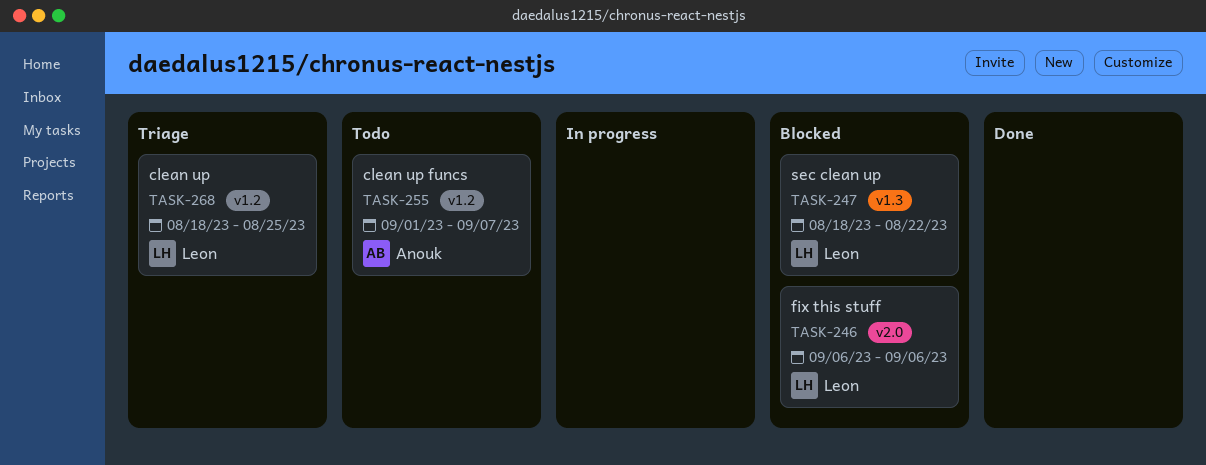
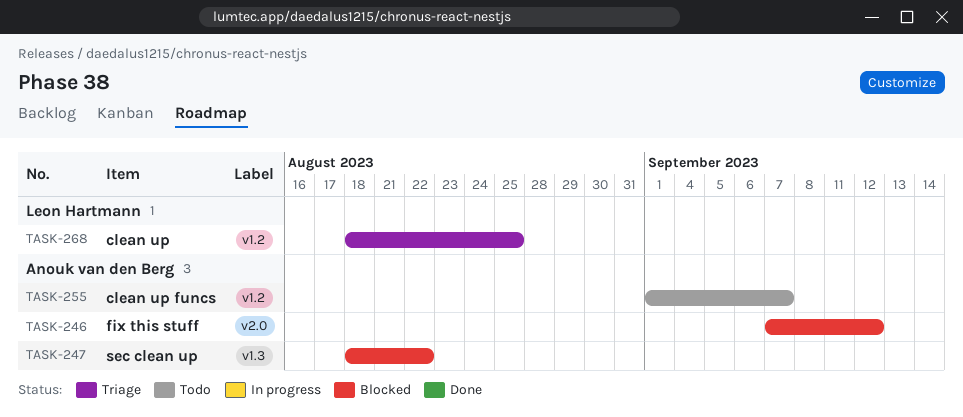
TASK-246, owner: Leon Hartmann -> Anouk van den Berg
TASK-246, start: Sep 6 -> Sep 7
TASK-246, due: Sep 6 -> Sep 12
TASK-247, owner: Leon Hartmann -> Anouk van den Berg

